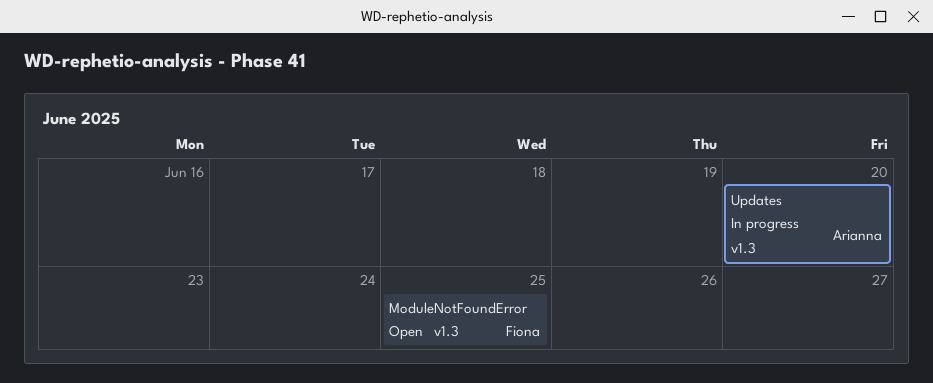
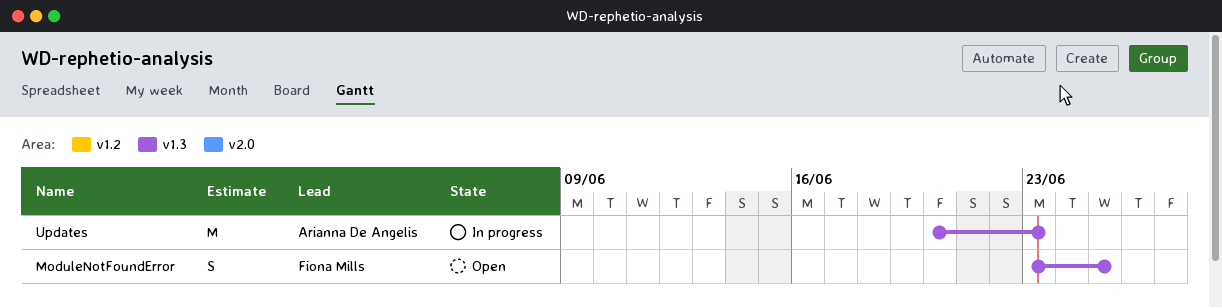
Updates, due: Jun 20 -> Jun 23

